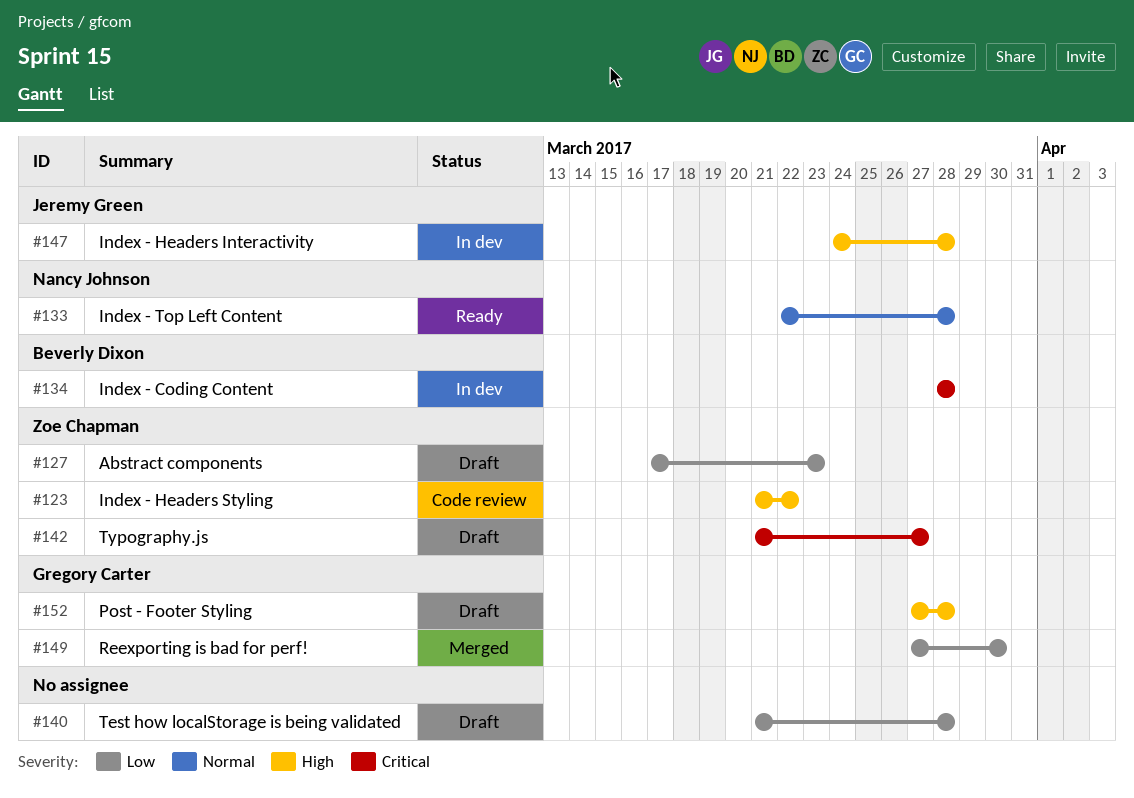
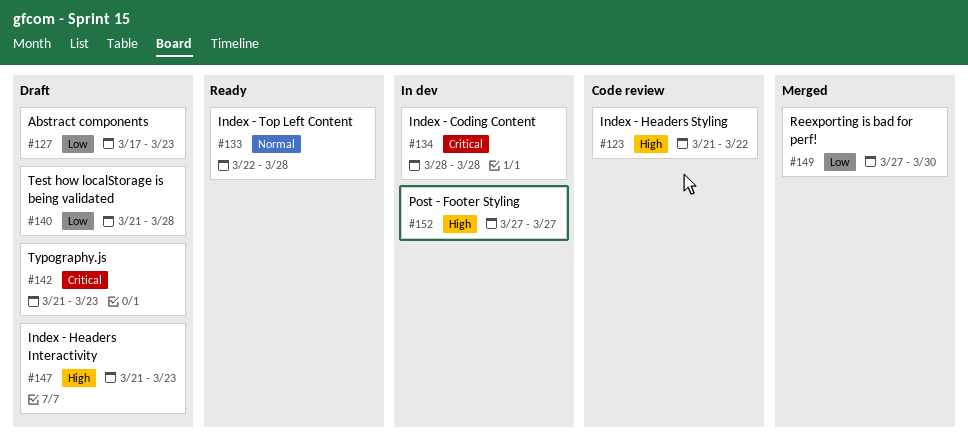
#142, due: Mar 27 -> Mar 23
#147, status: In dev -> Draft
#147, start: Mar 24 -> Mar 21
#147, due: Mar 28 -> Mar 23
#152, status: Draft -> In dev
#152, due: Mar 28 -> Mar 27

